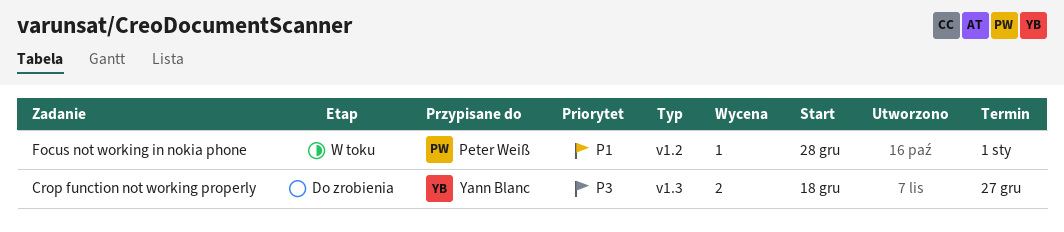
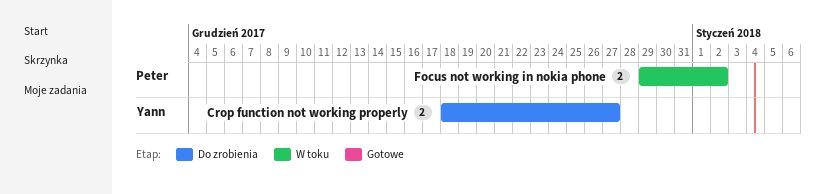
Focus not working in nokia phone, estimate: 1 -> 2
Focus not working in nokia phone, start: Dec 28 -> Dec 29
Focus not working in nokia phone, due: Jan 1 -> Jan 2

